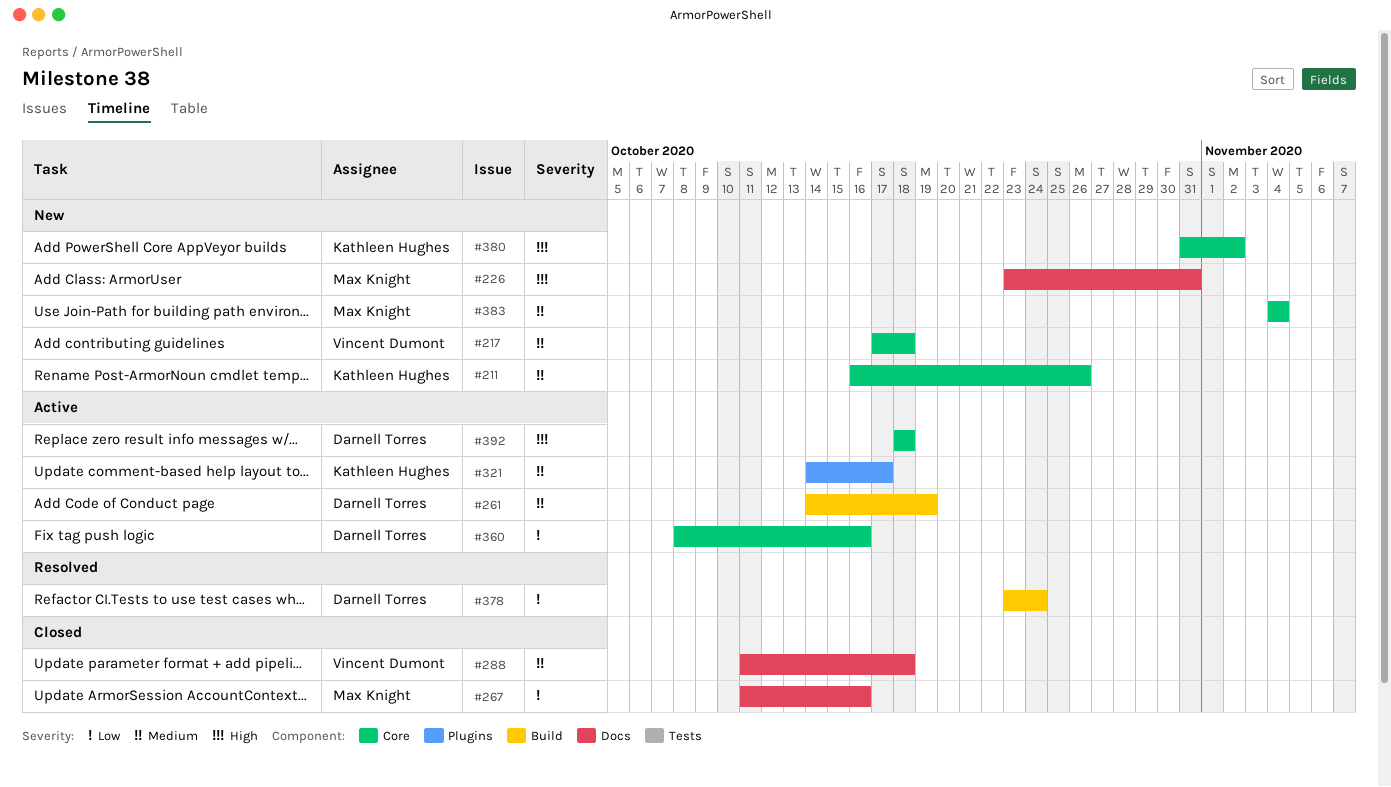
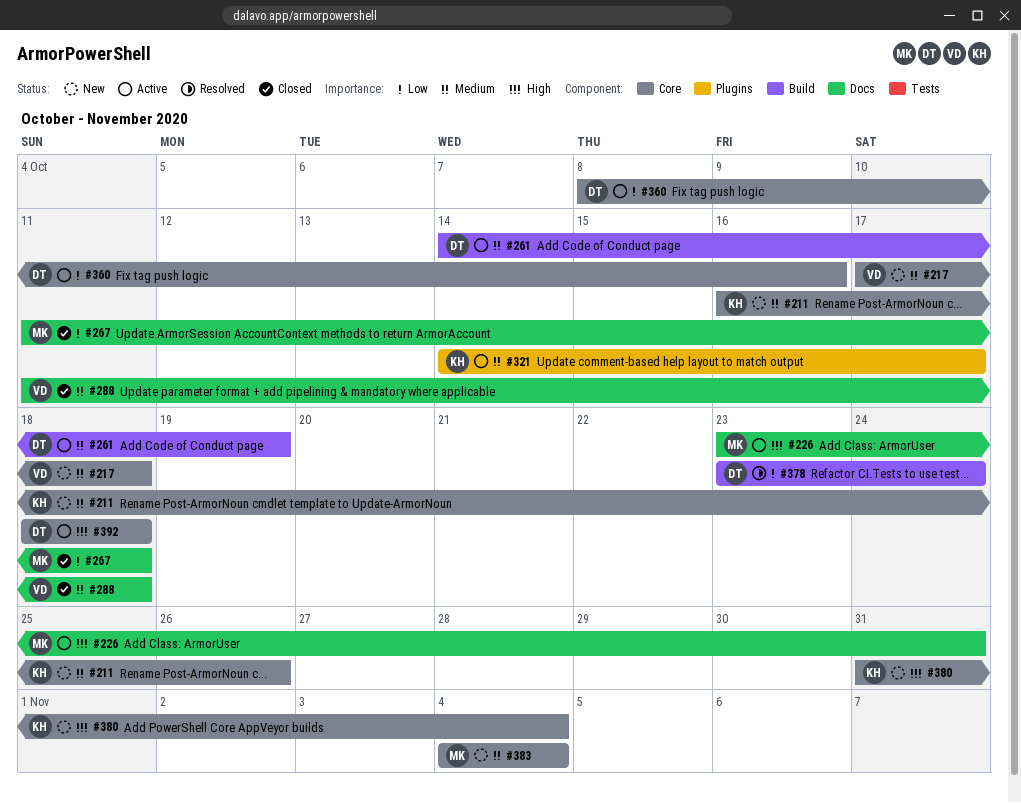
#226, status: New -> Active
#267, due: Oct 16 -> Oct 18
#380, due: Nov 2 -> Nov 4

